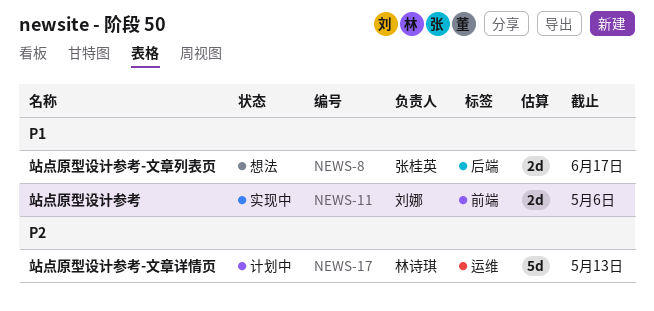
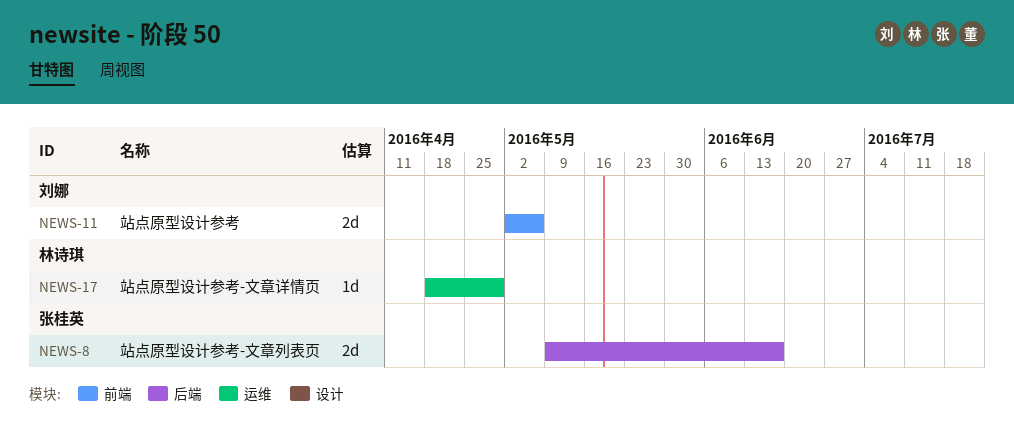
NEWS-17, estimate: 5d -> 1d
NEWS-17, due: May 13 -> Apr 29

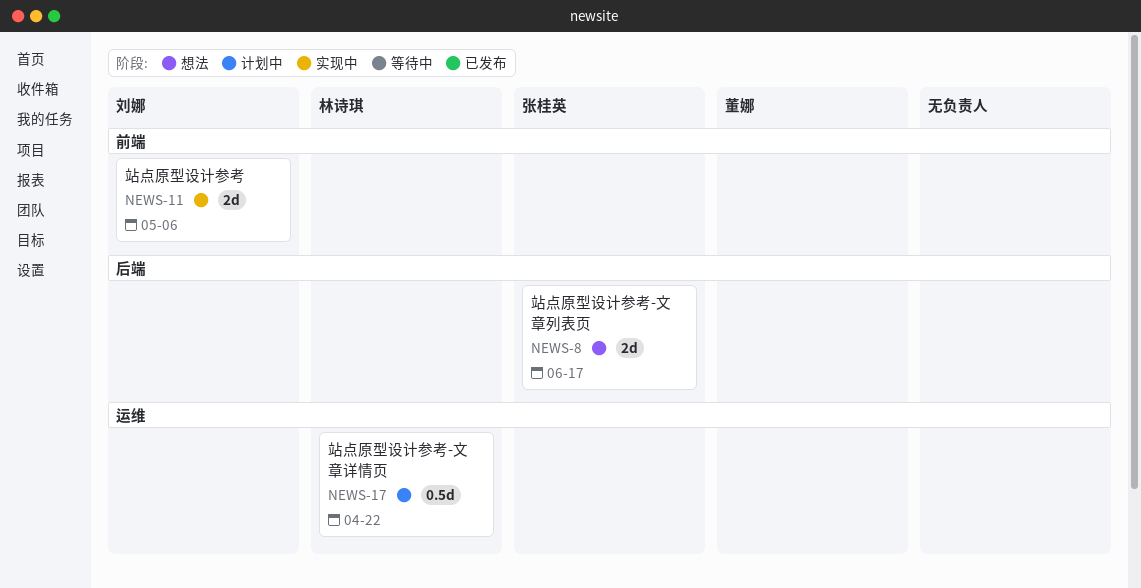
NEWS-17, estimate: 1d -> 0.5d
NEWS-17, due: Apr 29 -> Apr 22

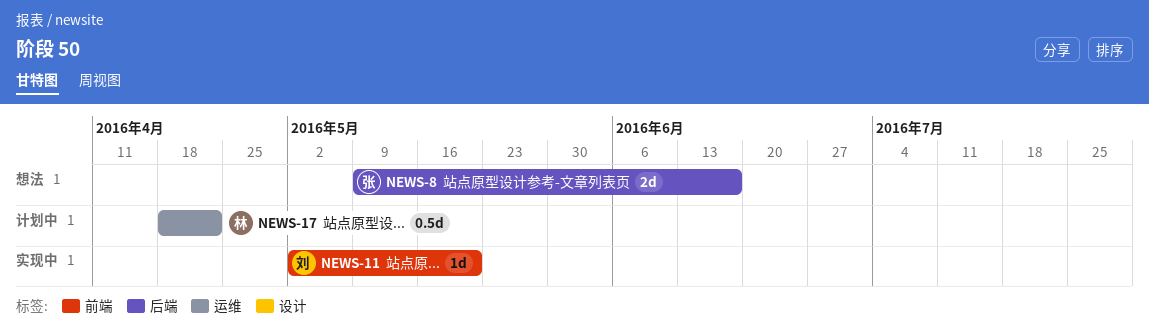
NEWS-11, estimate: 2d -> 1d
NEWS-11, due: May 6 -> May 20

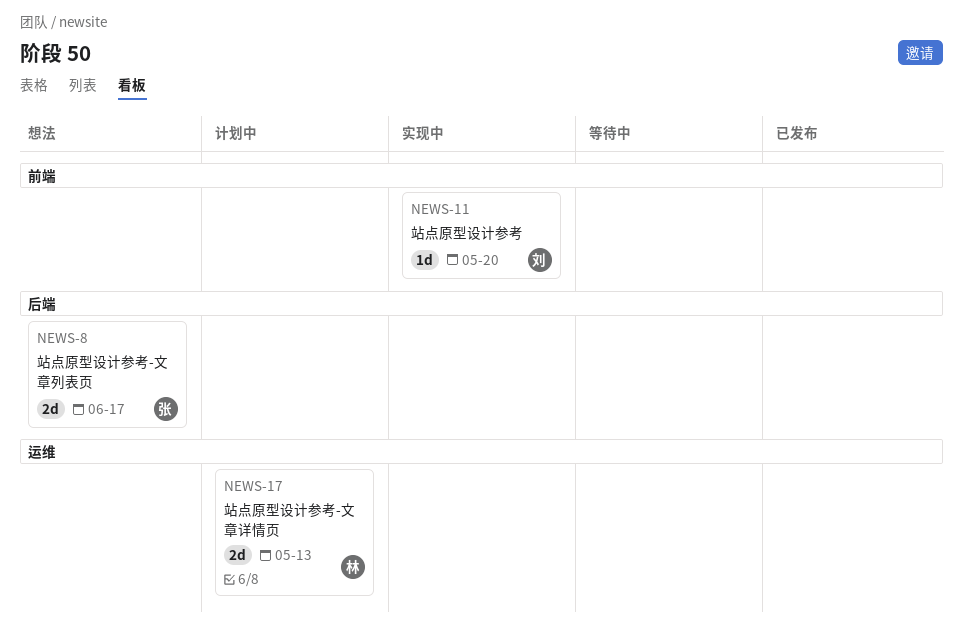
NEWS-17, estimate: 0.5d -> 2d
NEWS-17, due: Apr 22 -> May 13

